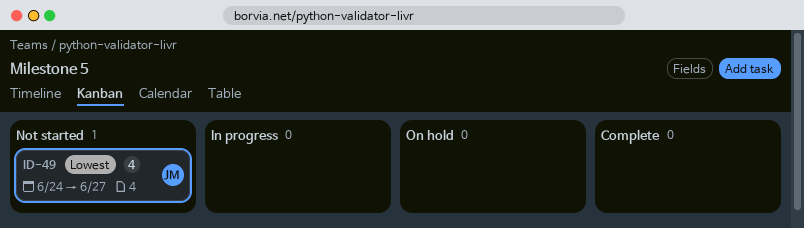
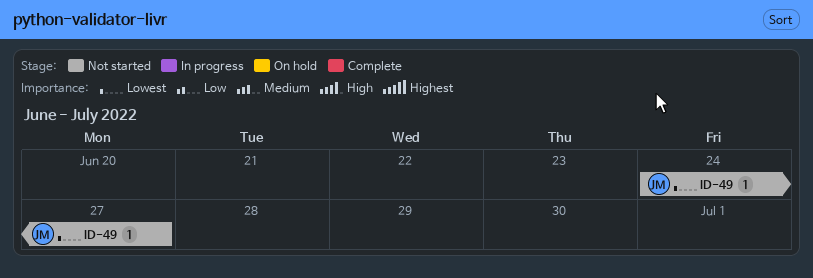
ID-49, estimate: 4 -> 1

